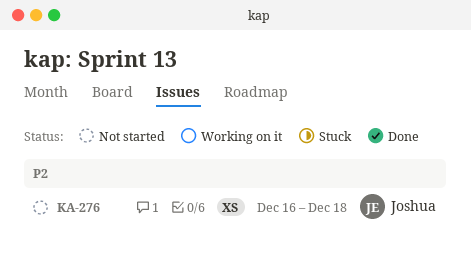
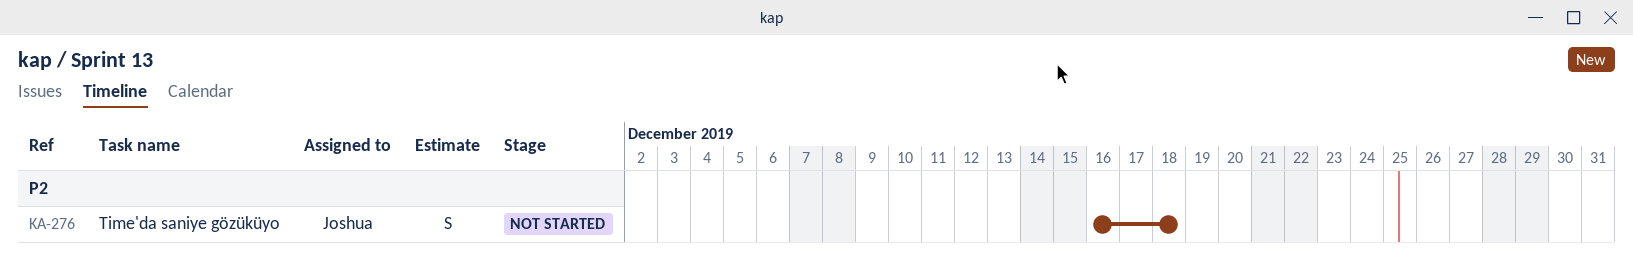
KA-276, estimate: XS -> S

